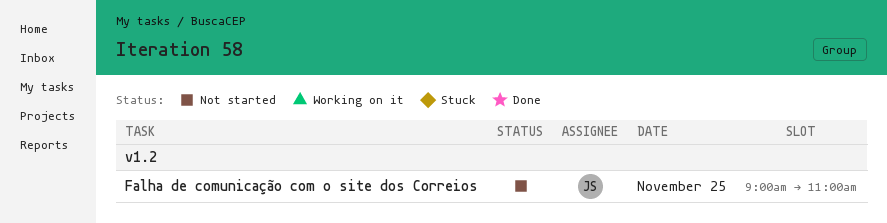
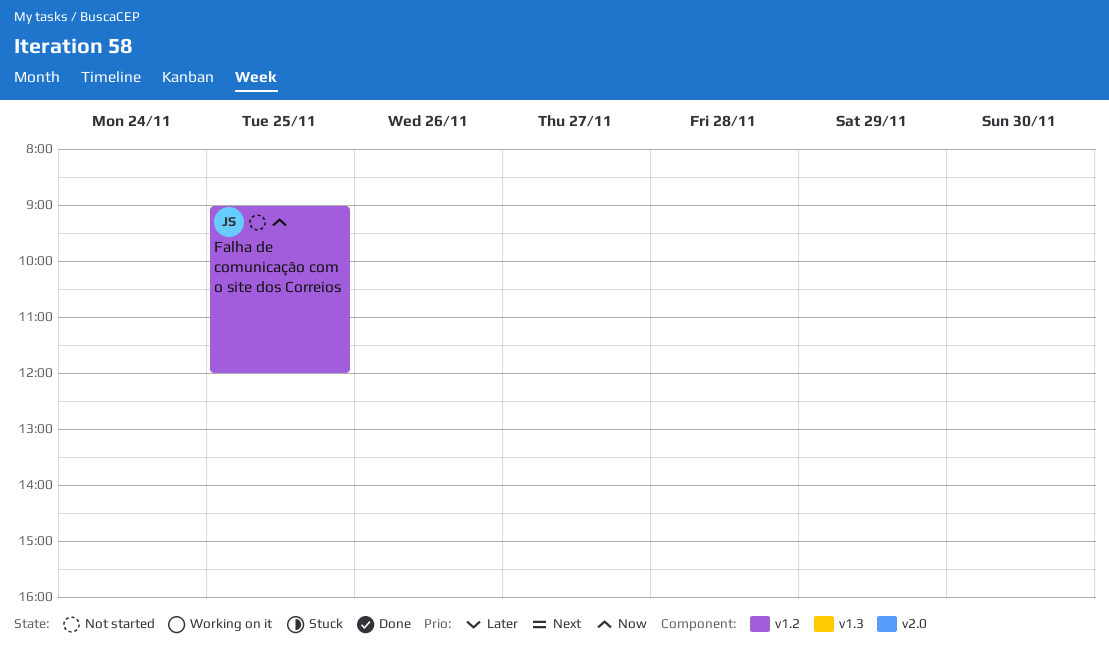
Falha de comunicação com o site dos Correios, ends: 11:00 -> 12:00

